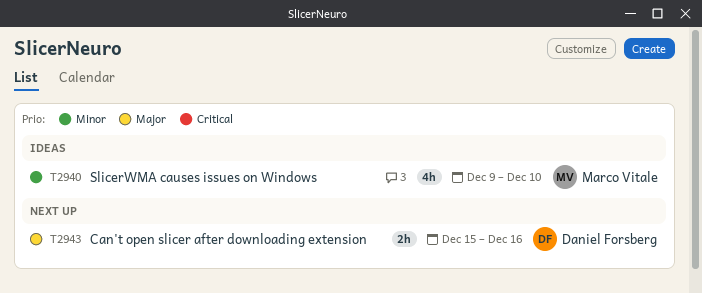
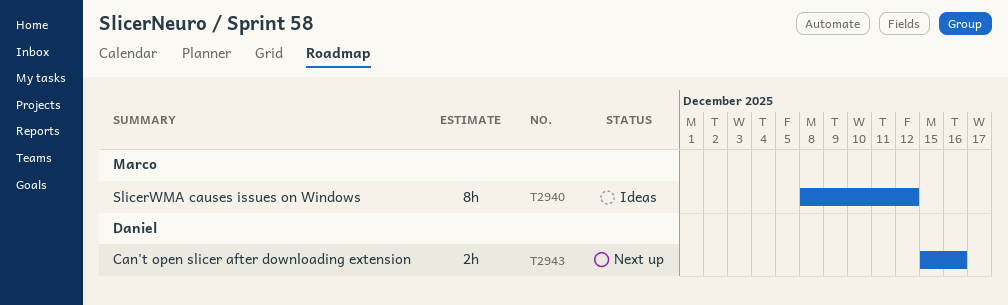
T2940, estimate: 4h -> 8h
T2940, start: Dec 9 -> Dec 8
T2940, due: Dec 10 -> Dec 12

